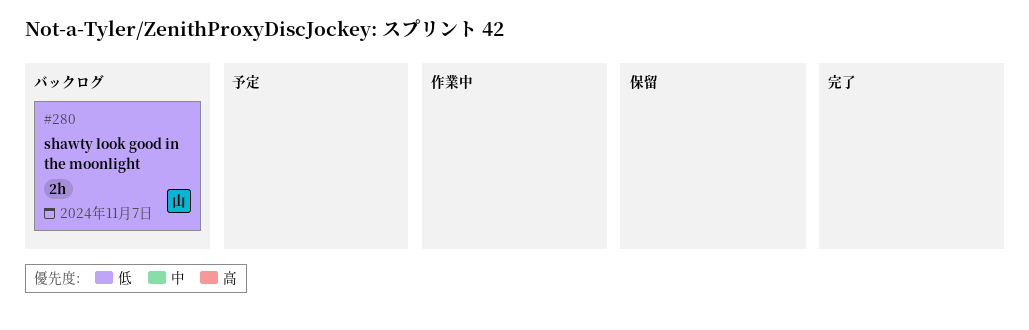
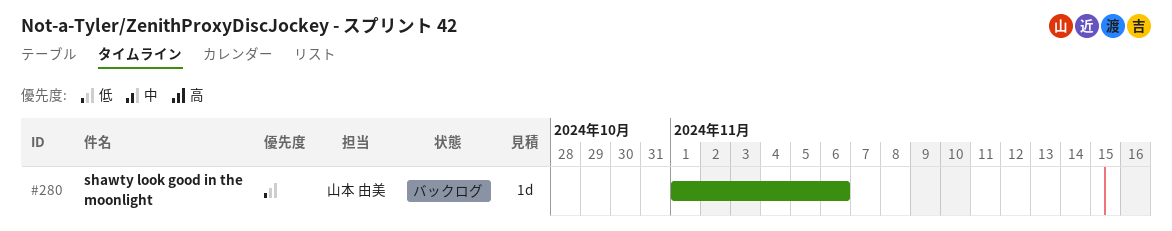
#280, estimate: 2h -> 1d
#280, due: Nov 7 -> Nov 6

